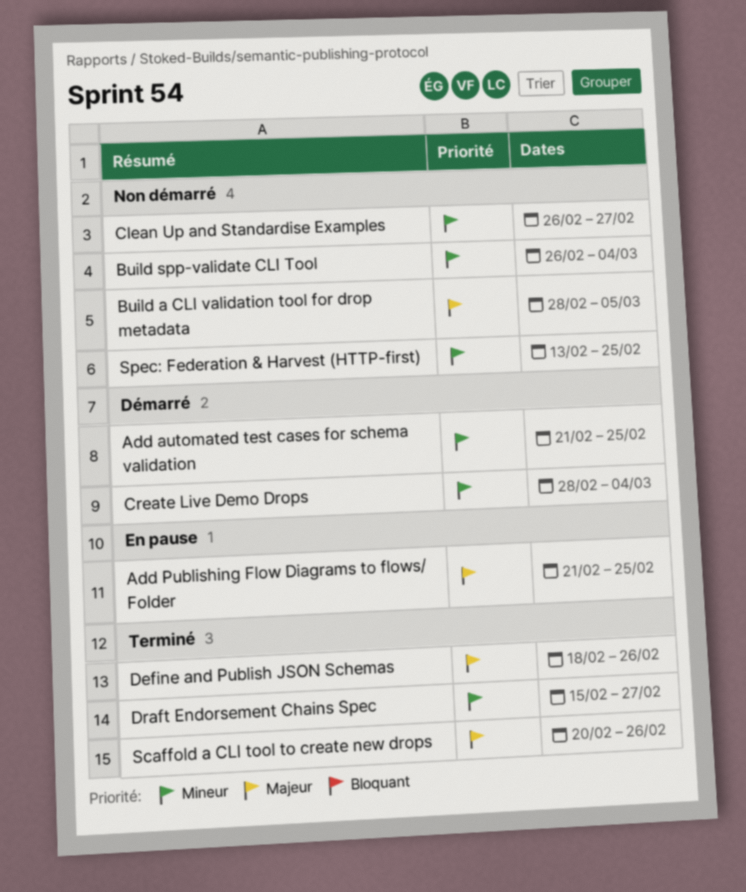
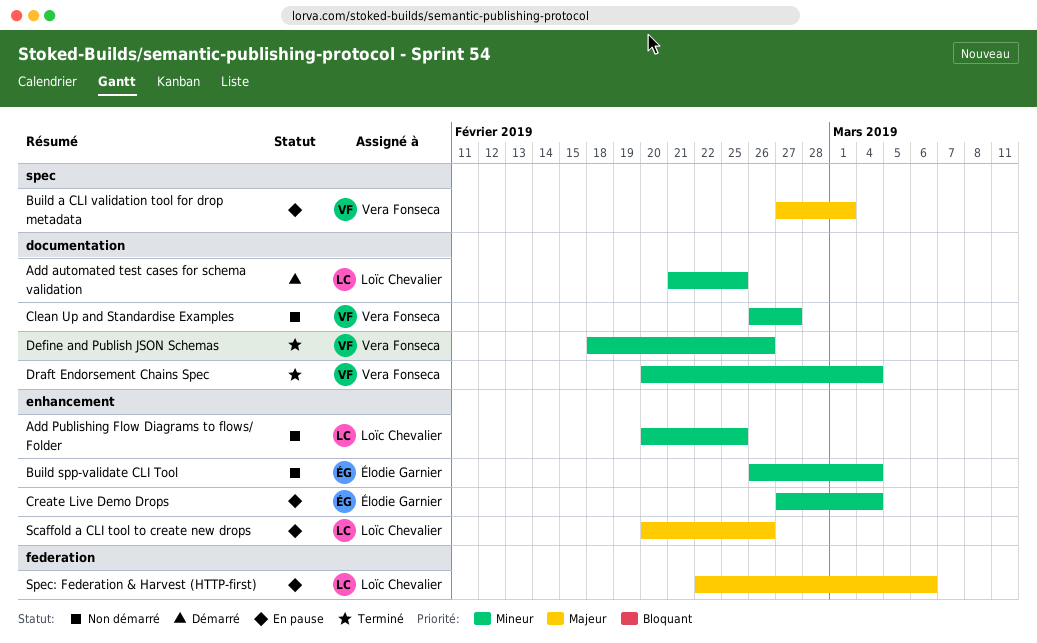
Add Publishing Flow Diagrams to flows/ Folder, status: En pause -> Non démarré
Add Publishing Flow Diagrams to flows/ Folder, priority: Majeur -> Mineur
Add Publishing Flow Diagrams to flows/ Folder, start: Feb 21 -> Feb 20
Build a CLI validation tool for drop metadata, status: Non démarré -> En pause
Build a CLI validation tool for drop metadata, start: Feb 28 -> Feb 27
Build a CLI validation tool for drop metadata, due: Mar 5 -> Mar 1
Create Live Demo Drops, status: Démarré -> En pause
Create Live Demo Drops, start: Feb 28 -> Feb 27
Define and Publish JSON Schemas, priority: Majeur -> Mineur
Draft Endorsement Chains Spec, start: Feb 15 -> Feb 20
Draft Endorsement Chains Spec, due: Feb 27 -> Mar 4
Scaffold a CLI tool to create new drops, status: Terminé -> En pause
Spec: Federation & Harvest (HTTP-first), status: Non démarré -> En pause
Spec: Federation & Harvest (HTTP-first), priority: Mineur -> Majeur
Spec: Federation & Harvest (HTTP-first), start: Feb 13 -> Feb 22
Spec: Federation & Harvest (HTTP-first), due: Feb 25 -> Mar 6

